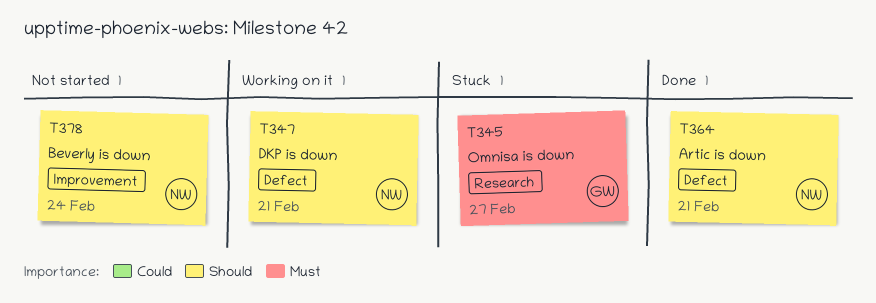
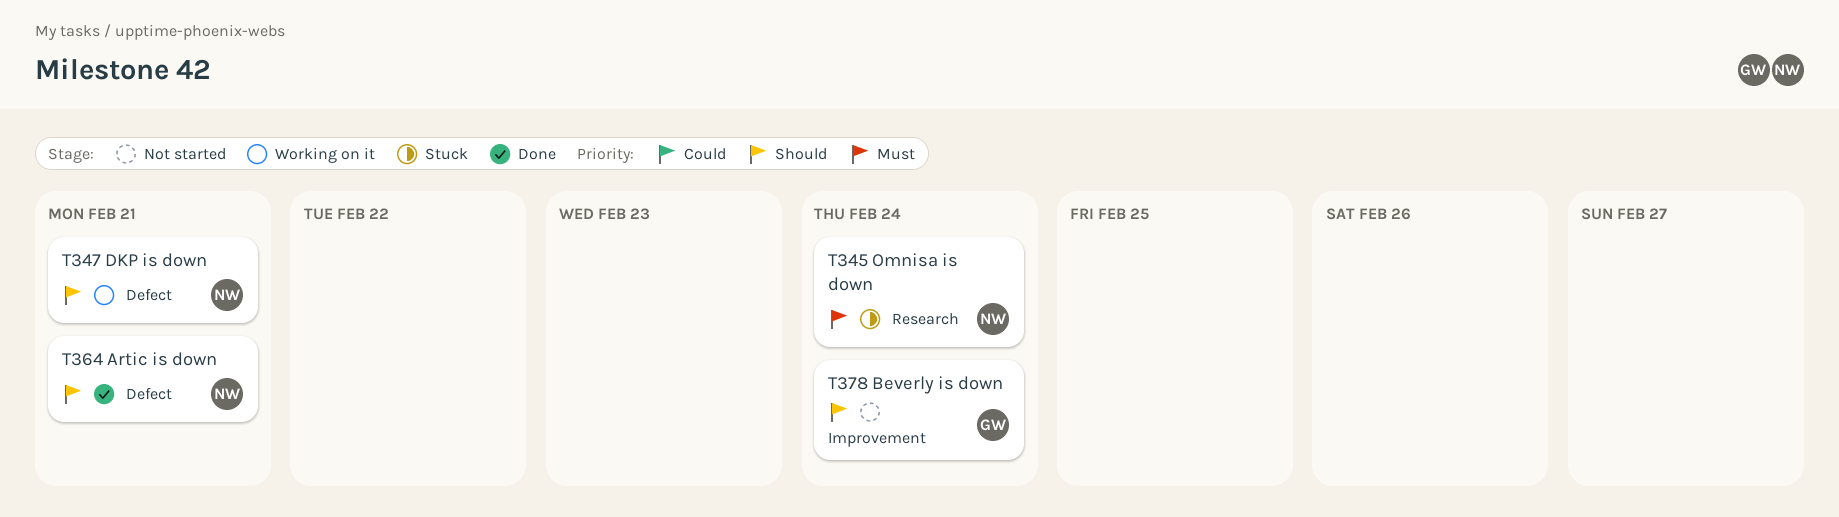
T345, owner: GW -> NW
T345, due: Feb 27 -> Feb 24
T378, owner: NW -> GW

